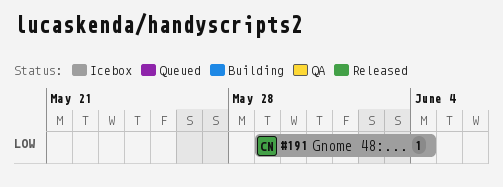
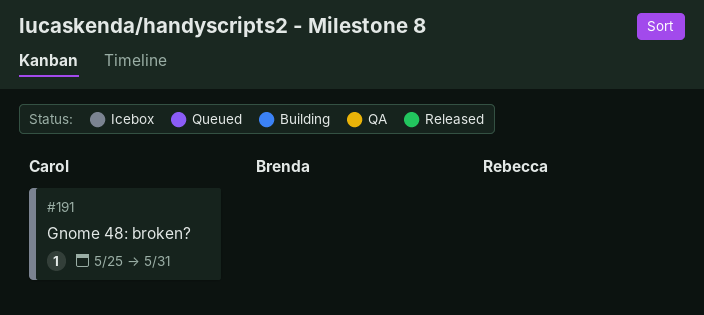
#191, start: May 29 -> May 25
#191, due: Jun 4 -> May 31

